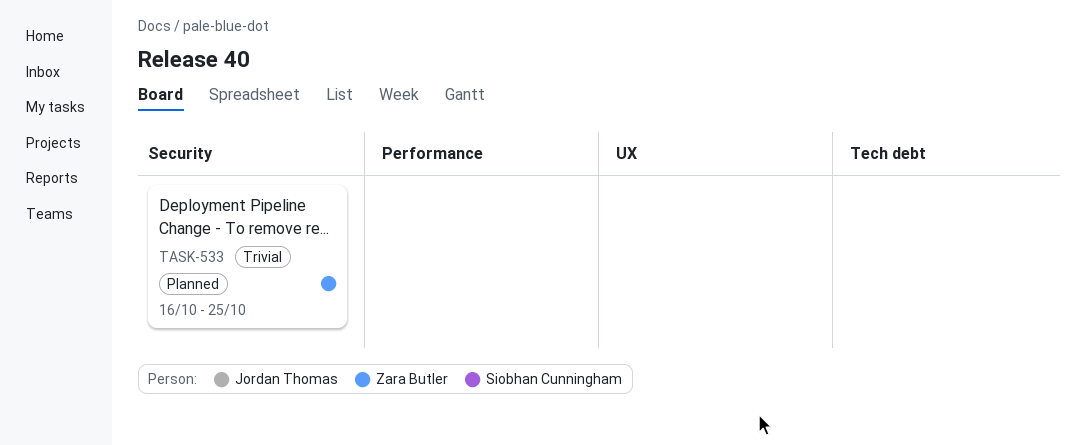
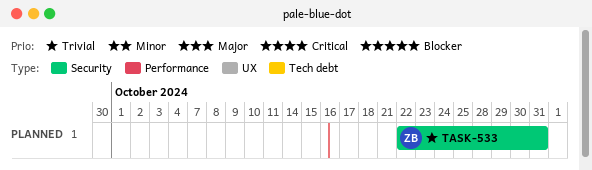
TASK-533, start: Oct 16 -> Oct 22
TASK-533, due: Oct 25 -> Oct 31

